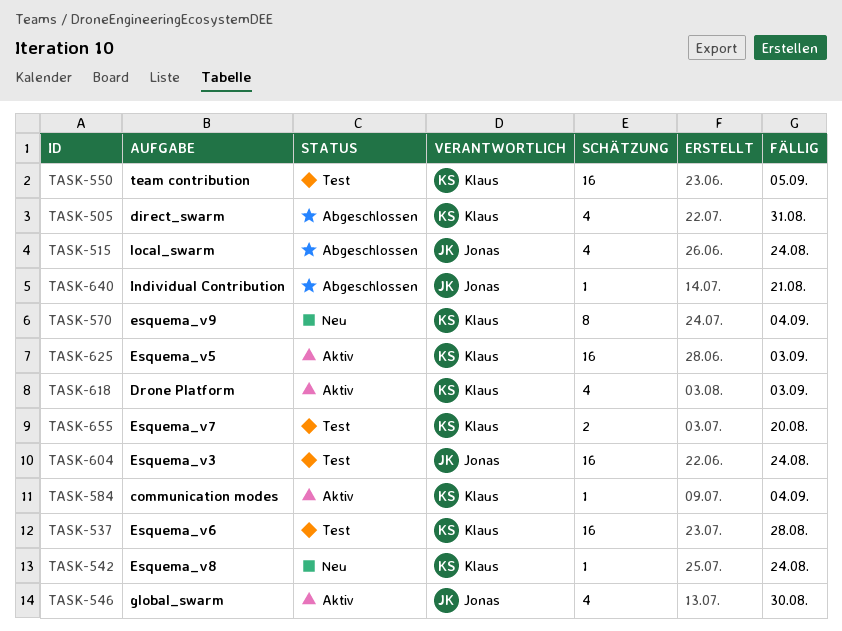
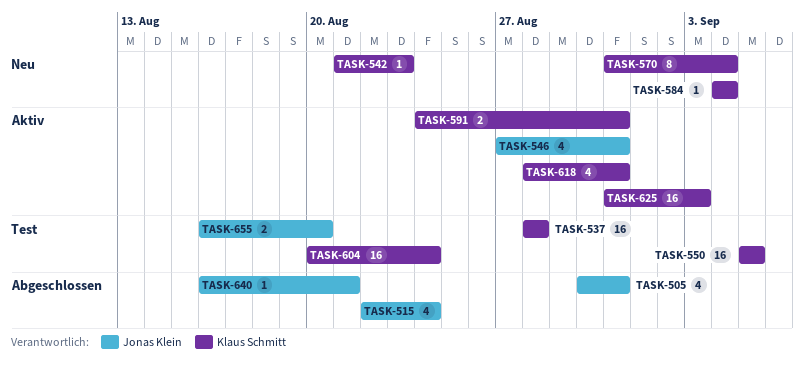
TASK-505, owner: Klaus Schmitt -> Jonas Klein
TASK-542, due: Aug 24 -> Aug 23
TASK-546, due: Aug 30 -> Aug 31
TASK-584, status: Aktiv -> Neu
TASK-591: none -> present
TASK-604, owner: Jonas Klein -> Klaus Schmitt
TASK-618, due: Sep 3 -> Aug 31
TASK-655, owner: Klaus Schmitt -> Jonas Klein

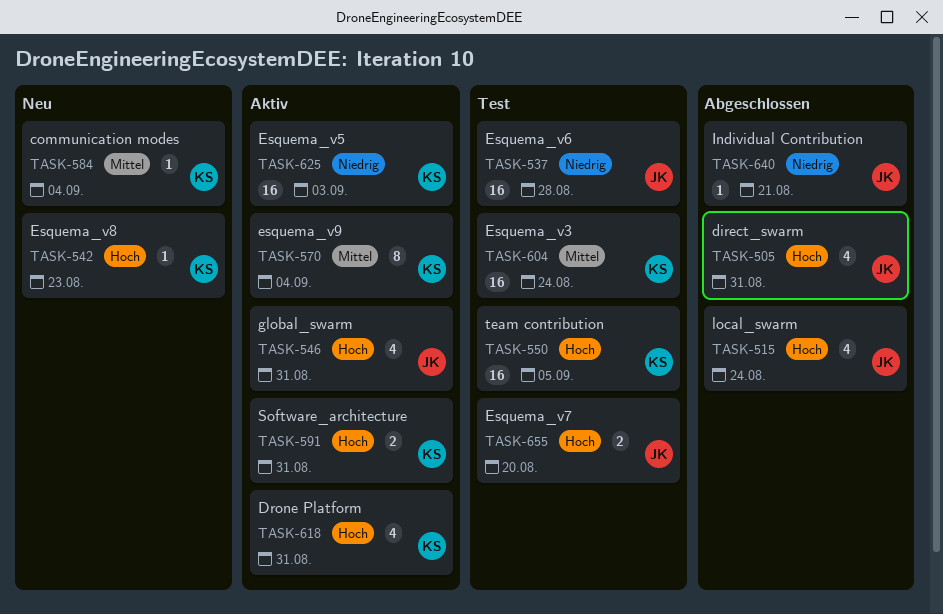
TASK-537, owner: Klaus Schmitt -> Jonas Klein
TASK-570, status: Neu -> Aktiv

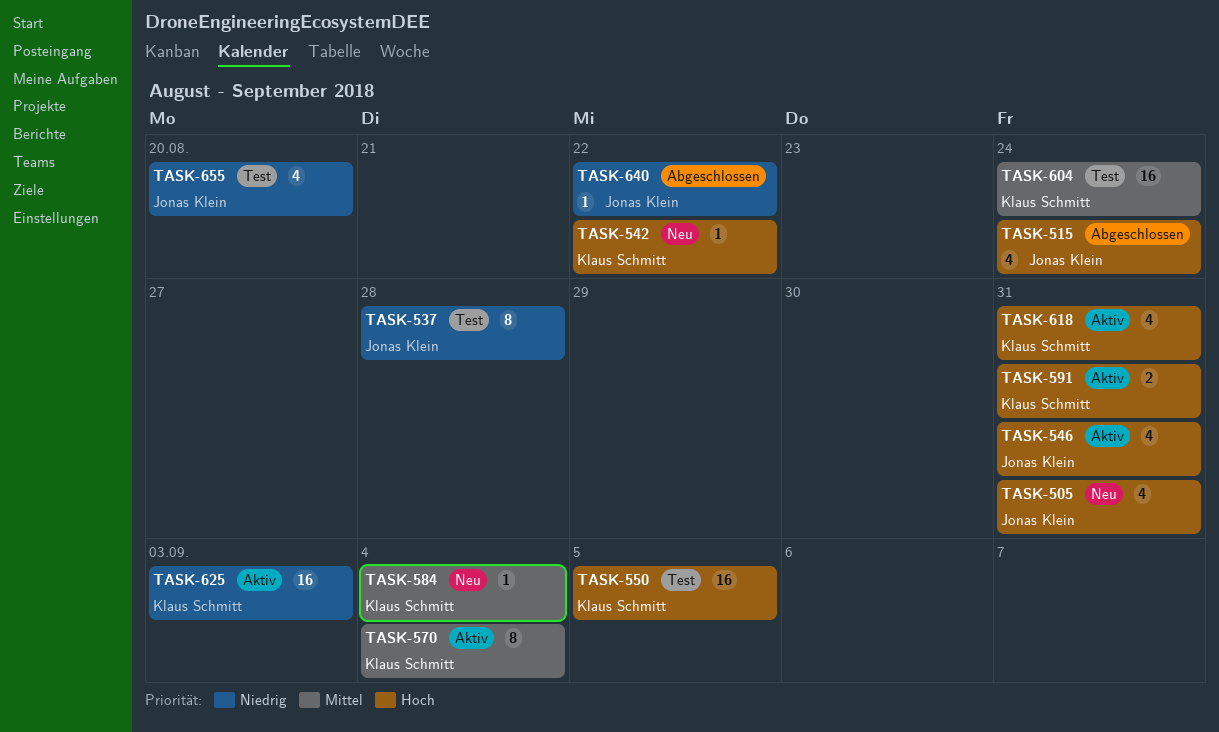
TASK-505, status: Abgeschlossen -> Neu
TASK-537, estimate: 16 -> 8
TASK-542, due: Aug 23 -> Aug 22
TASK-640, due: Aug 21 -> Aug 22
TASK-655, priority: Hoch -> Niedrig
TASK-655, estimate: 2 -> 4

